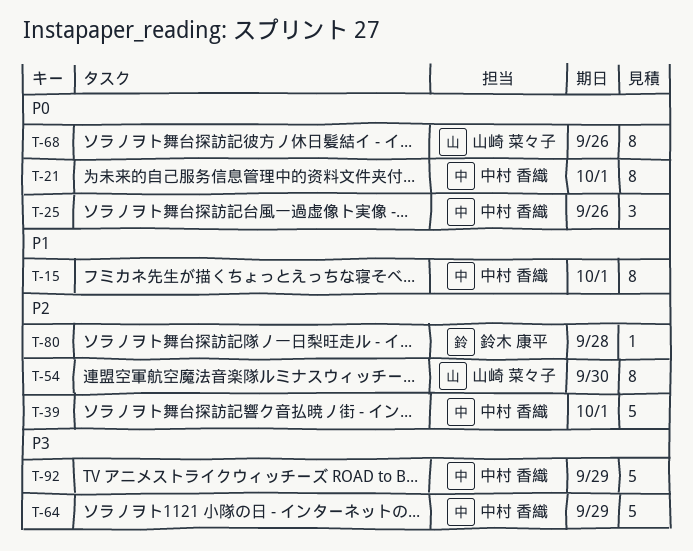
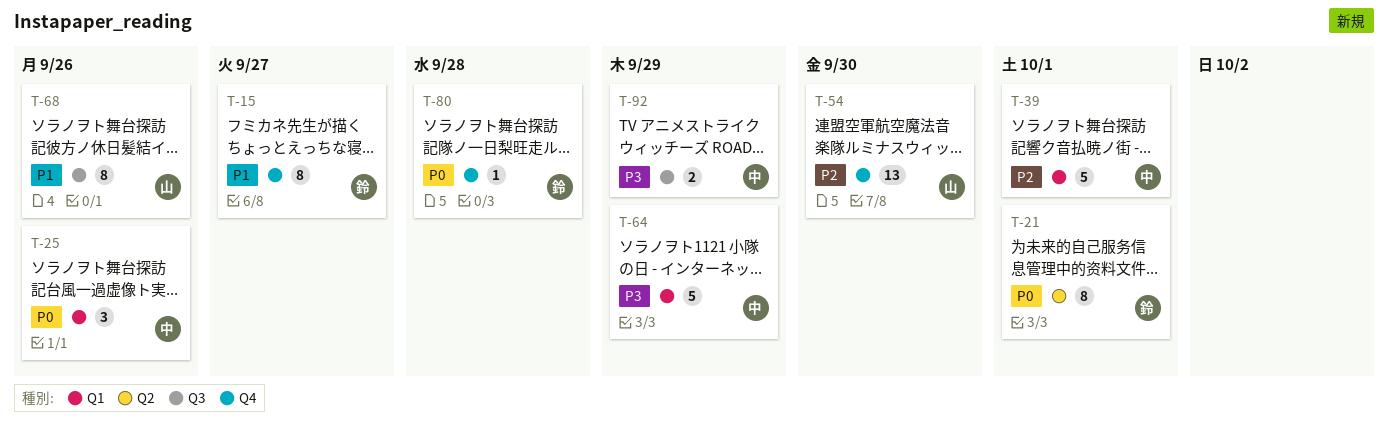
T-15, owner: 中村 香織 -> 鈴木 康平
T-15, due: Oct 1 -> Sep 27
T-21, owner: 中村 香織 -> 鈴木 康平
T-54, estimate: 8 -> 13
T-68, priority: P0 -> P1
T-80, priority: P2 -> P0
T-92, estimate: 5 -> 2

